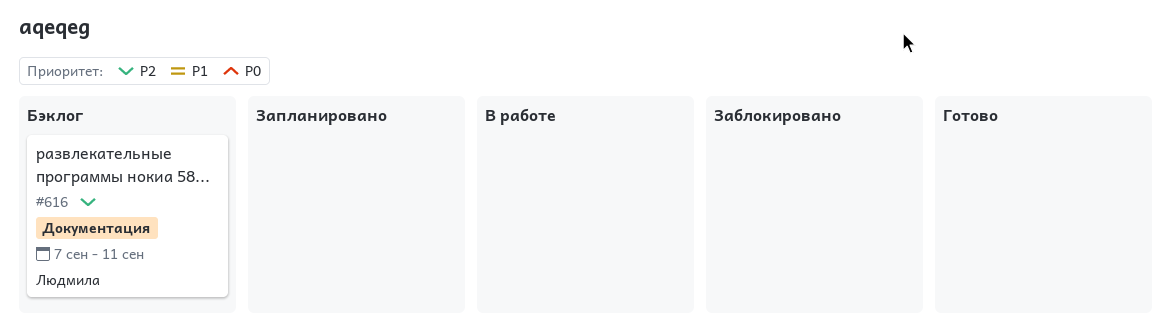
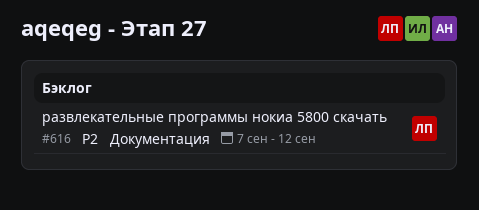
#616, due: Sep 11 -> Sep 12

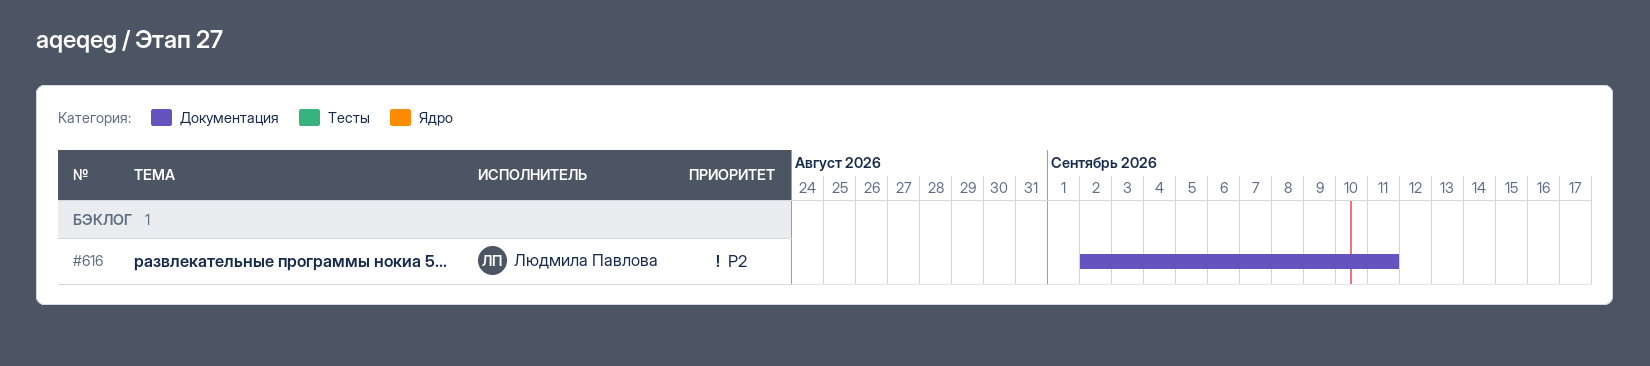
#616, start: Sep 7 -> Sep 2
#616, due: Sep 12 -> Sep 11

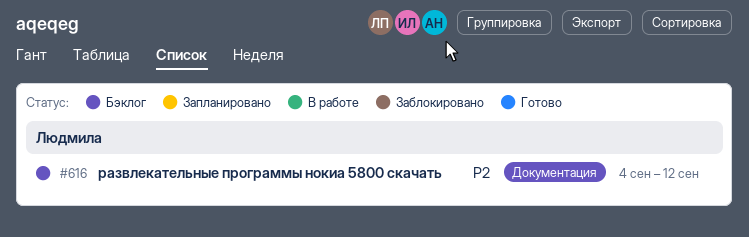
#616, start: Sep 2 -> Sep 4
#616, due: Sep 11 -> Sep 12

